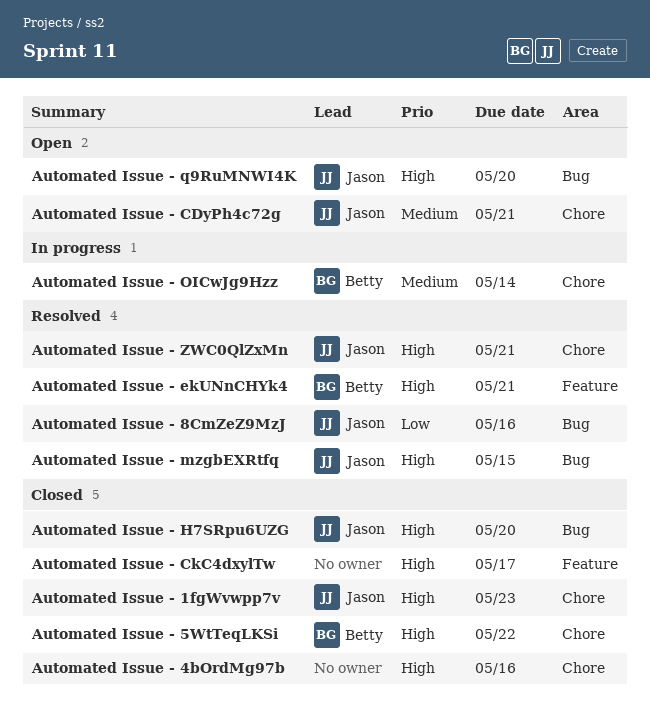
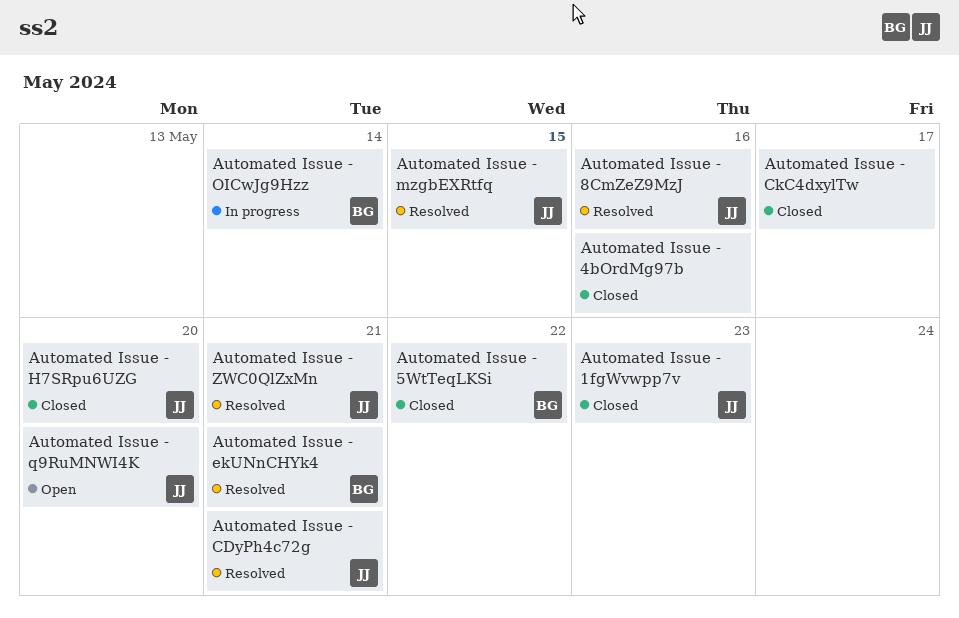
Automated Issue - CDyPh4c72g, status: Open -> Resolved

